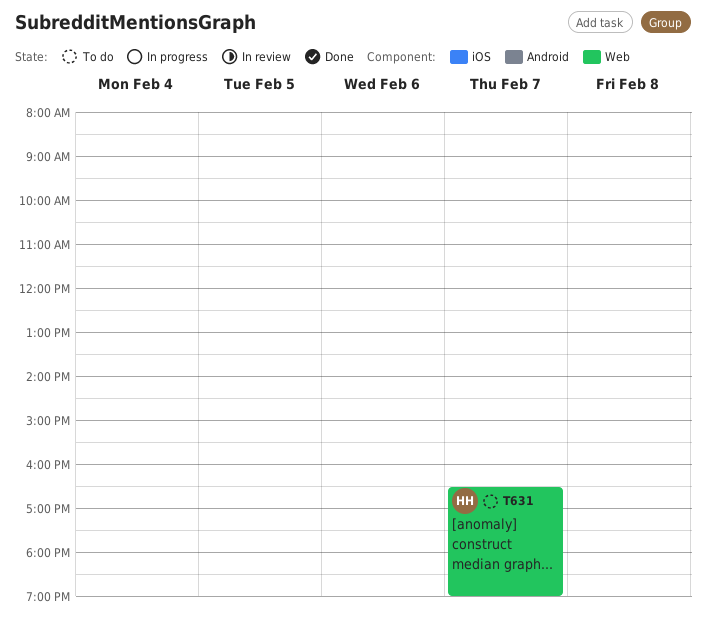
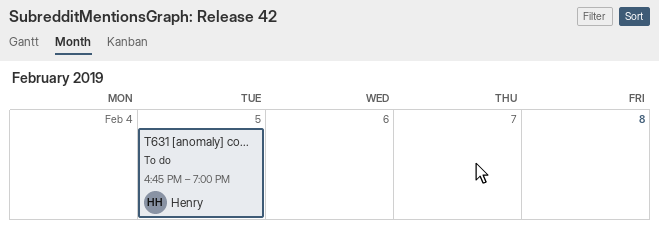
T631, day: Feb 7 -> Feb 5
T631, begins: 16:30 -> 16:45

